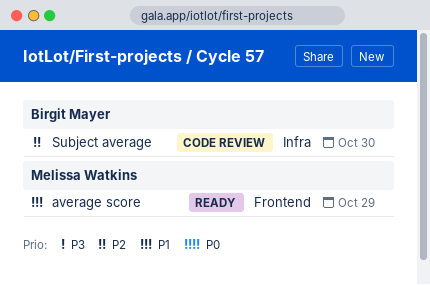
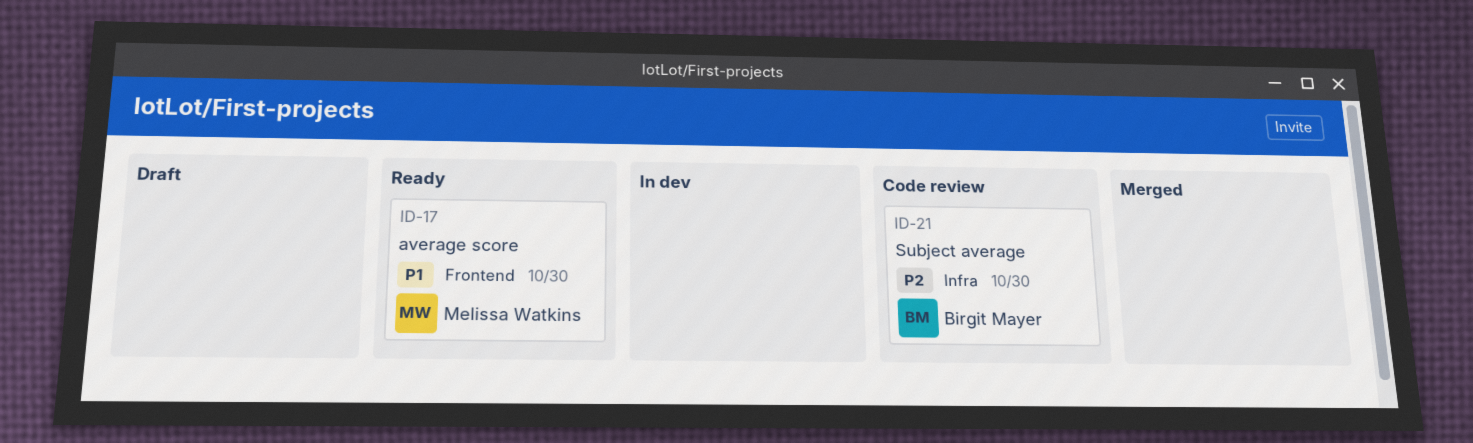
average score, due: Oct 29 -> Oct 30

